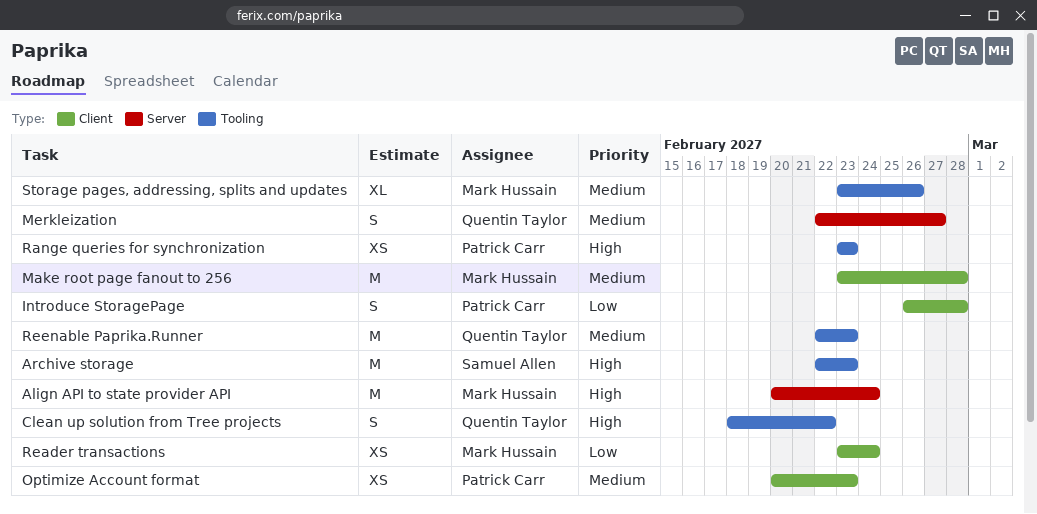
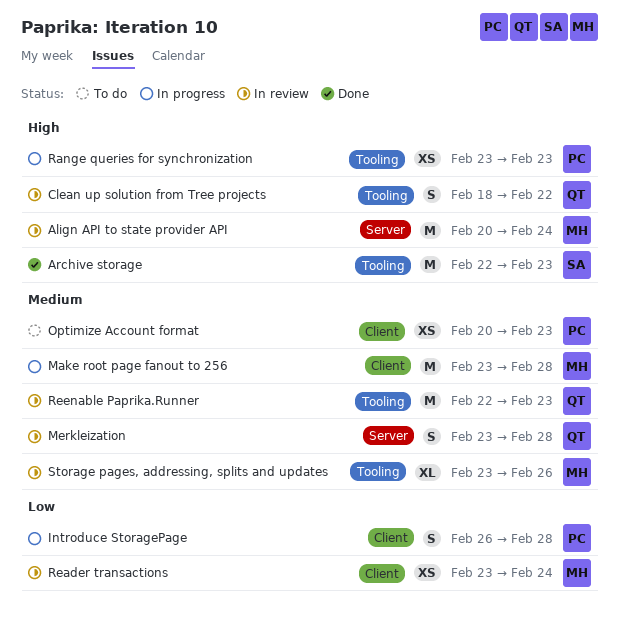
Merkleization, start: Feb 22 -> Feb 23
Merkleization, due: Feb 27 -> Feb 28

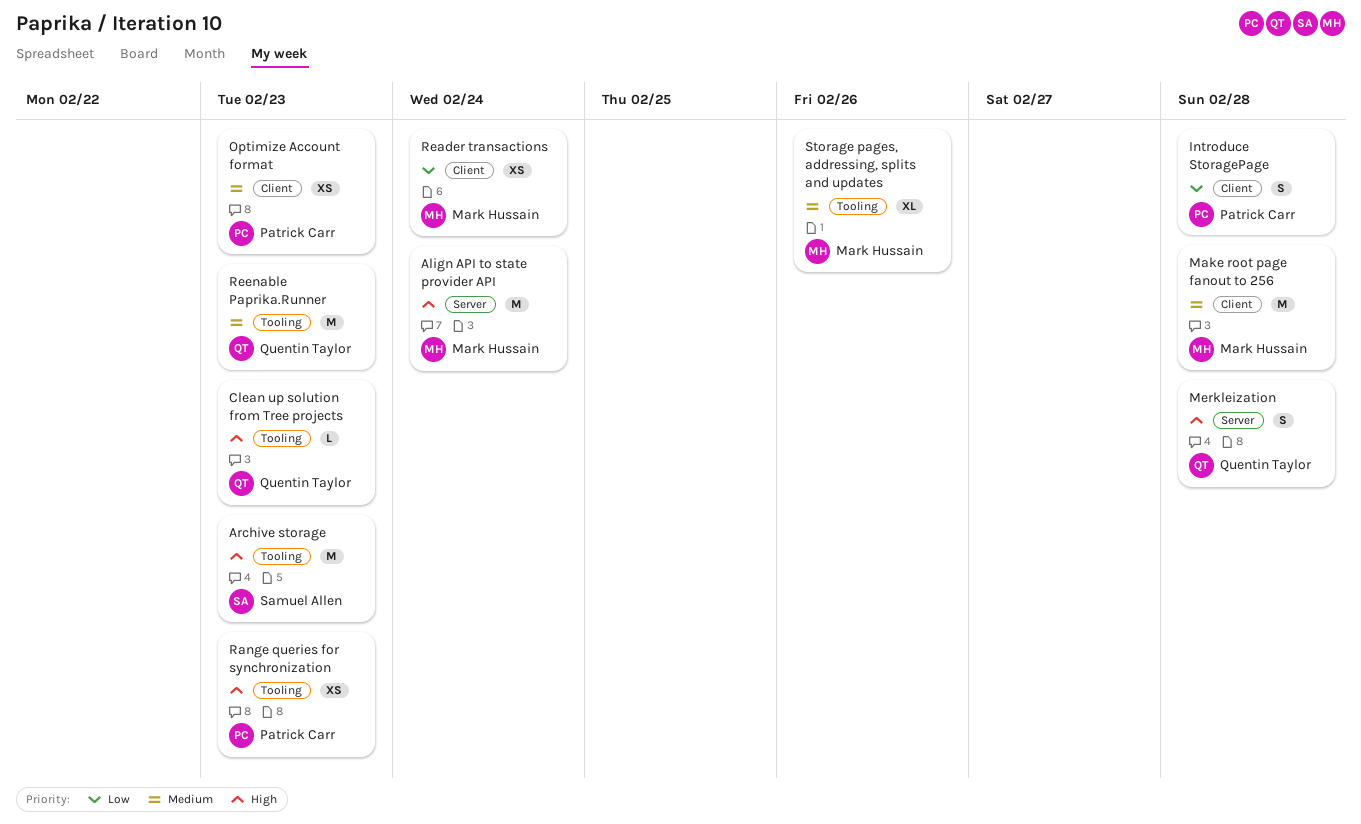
Clean up solution from Tree projects, estimate: S -> L
Clean up solution from Tree projects, due: Feb 22 -> Feb 23
Merkleization, priority: Medium -> High

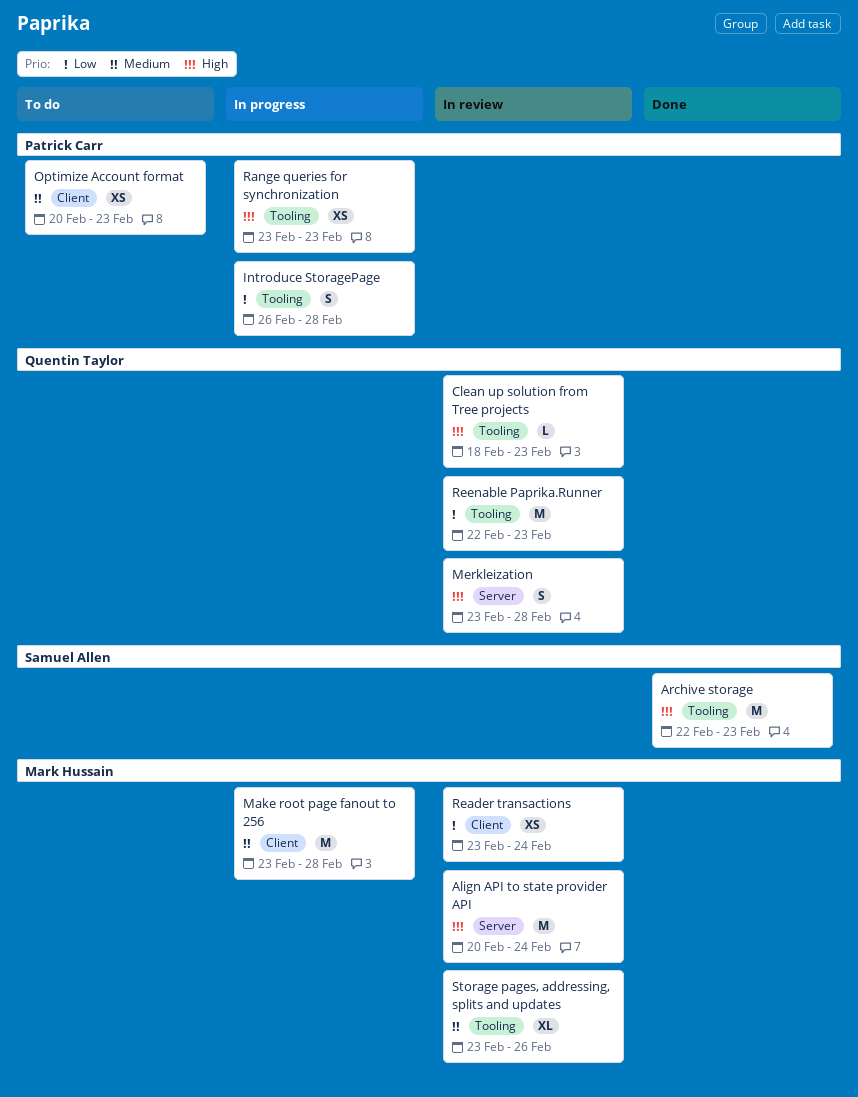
Introduce StoragePage, label: Client -> Tooling
Reenable Paprika.Runner, priority: Medium -> Low

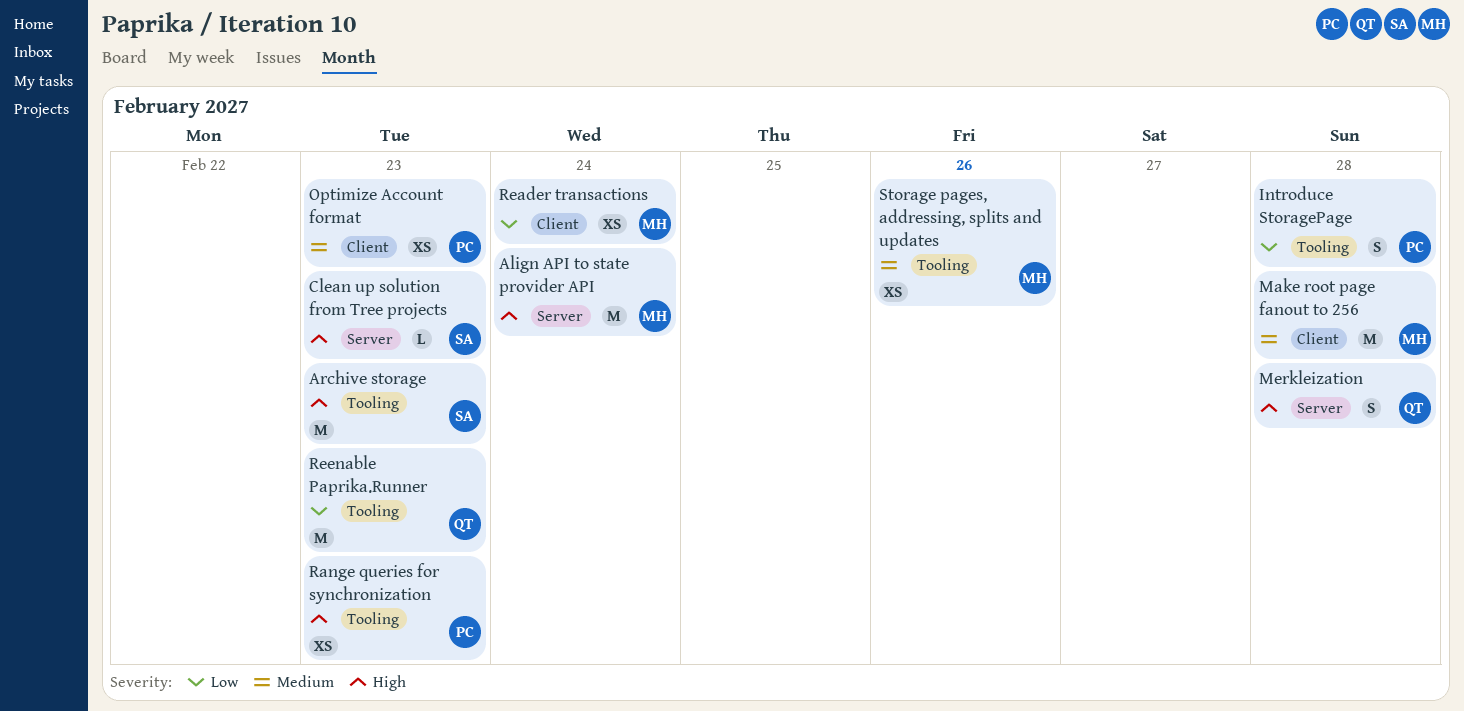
Clean up solution from Tree projects, owner: Quentin Taylor -> Samuel Allen
Clean up solution from Tree projects, label: Tooling -> Server
Storage pages, addressing, splits and updates, estimate: XL -> XS

